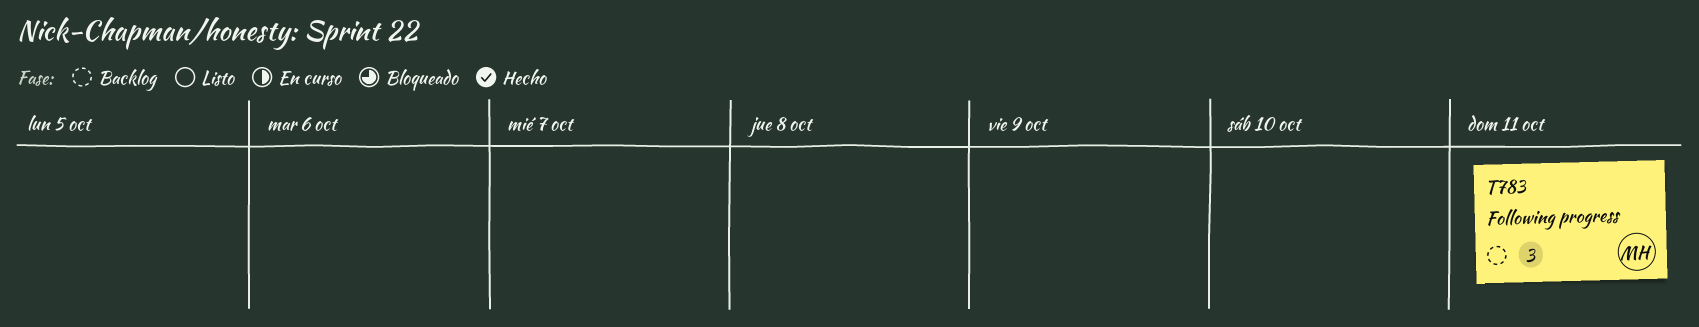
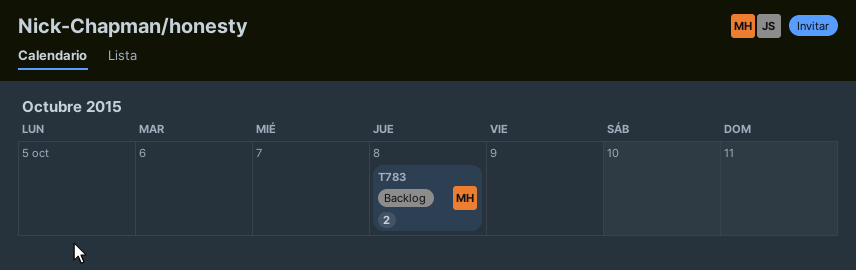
T783, estimate: 3 -> 2
T783, due: Oct 11 -> Oct 8

